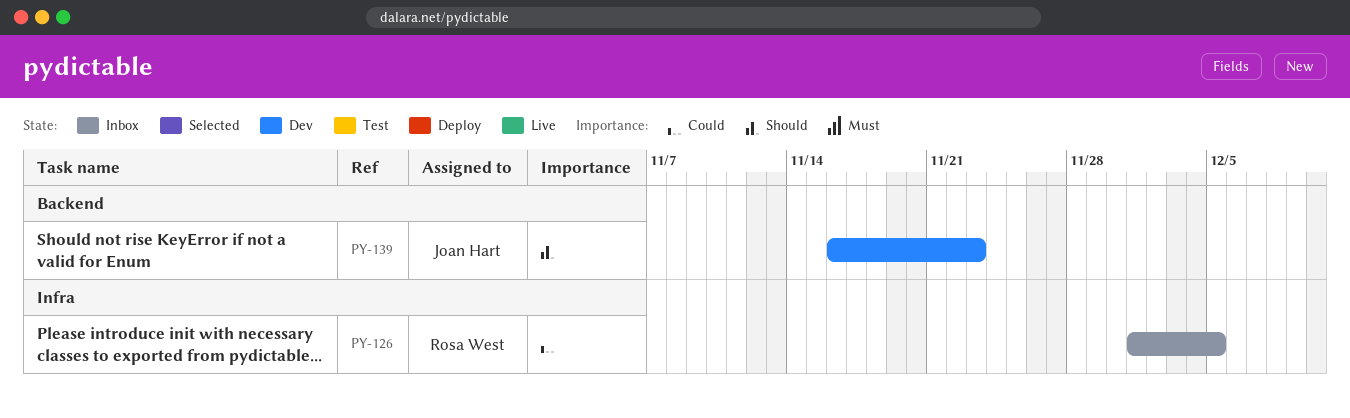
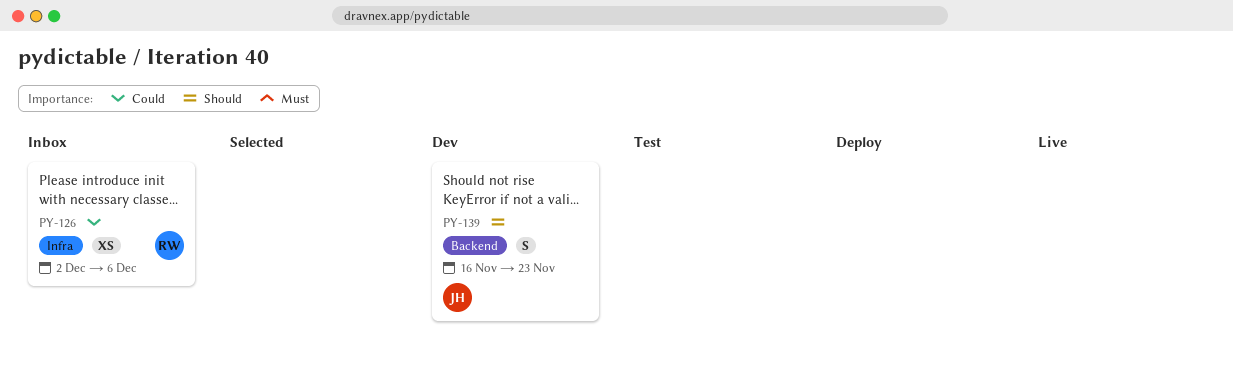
PY-126, start: Dec 1 -> Dec 2
PY-126, due: Dec 5 -> Dec 6

